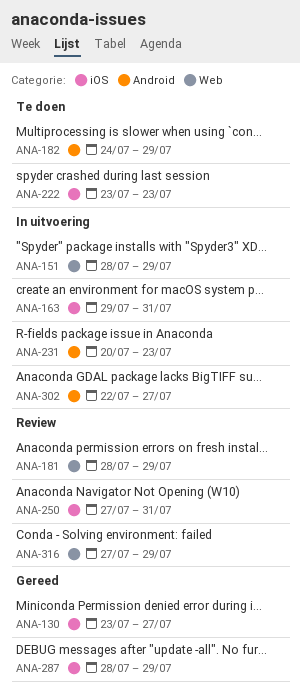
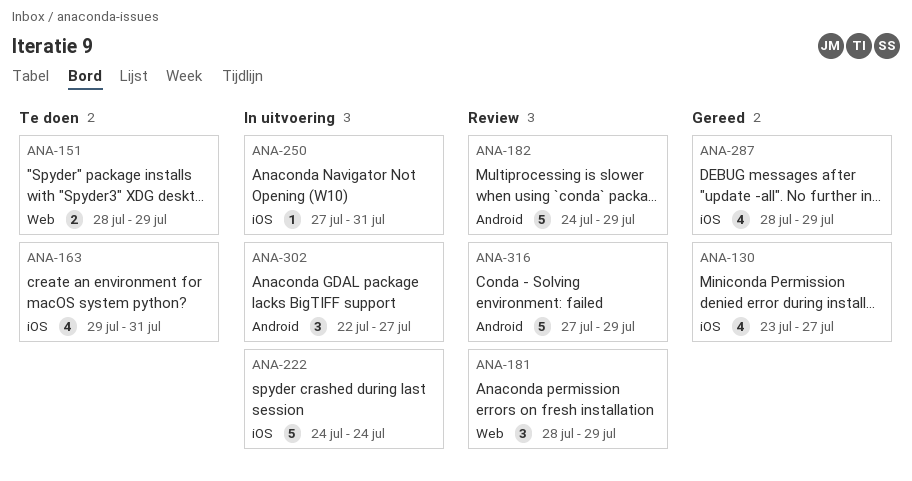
ANA-151, status: In uitvoering -> Te doen
ANA-163, status: In uitvoering -> Te doen
ANA-182, status: Te doen -> Review
ANA-222, status: Te doen -> In uitvoering
ANA-222, start: Jul 23 -> Jul 24
ANA-222, due: Jul 23 -> Jul 24
ANA-231: present -> none
ANA-250, status: Review -> In uitvoering
ANA-316, label: Web -> Android

